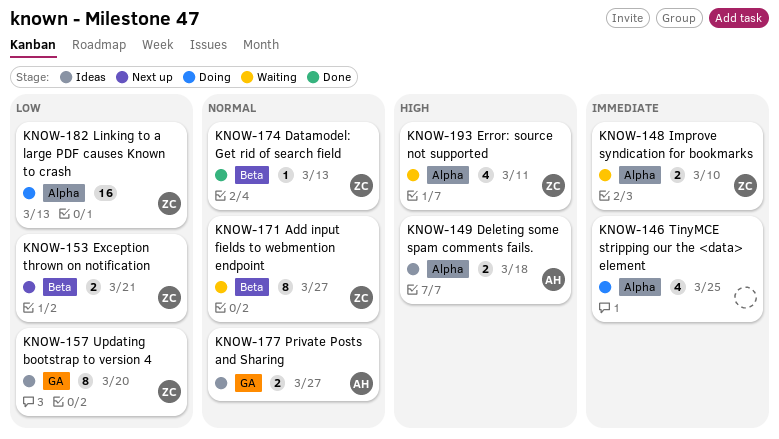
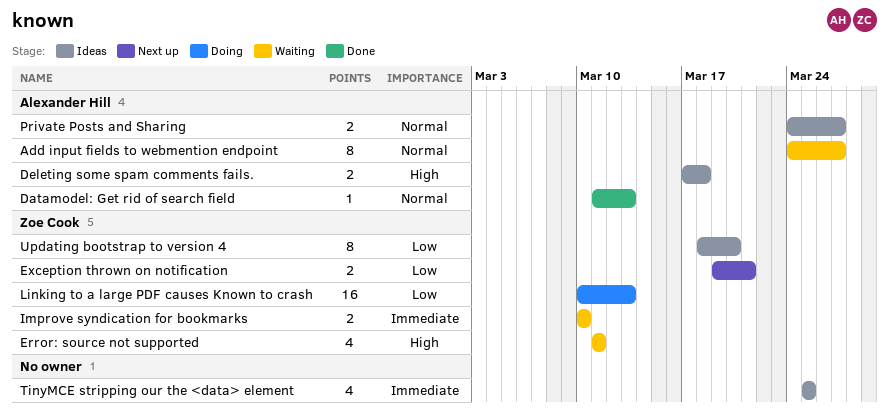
Add input fields to webmention endpoint, owner: Zoe Cook -> Alexander Hill
Datamodel: Get rid of search field, owner: Zoe Cook -> Alexander Hill
TinyMCE stripping our the <data> element, status: Doing -> Ideas

